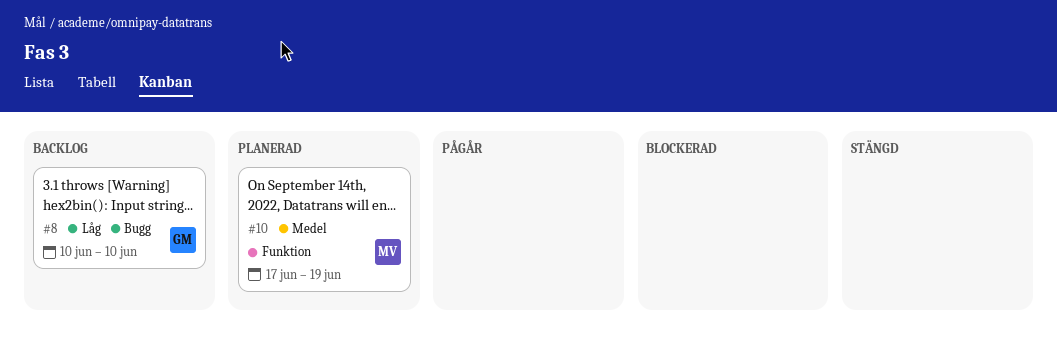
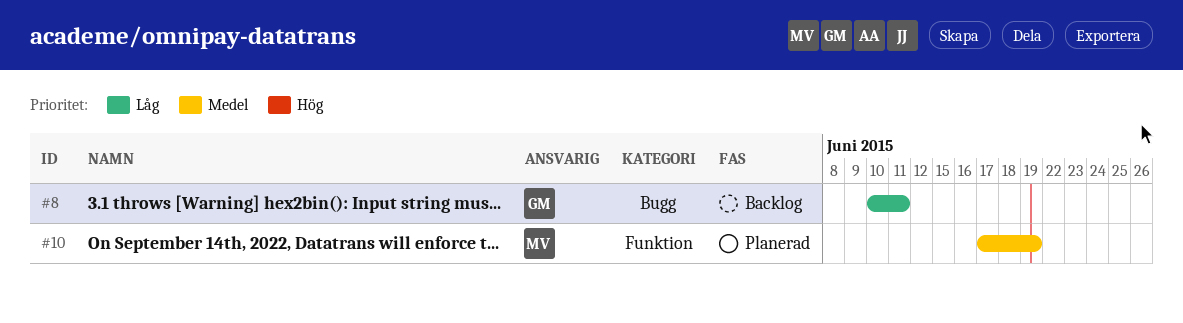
#8, due: Jun 10 -> Jun 11

